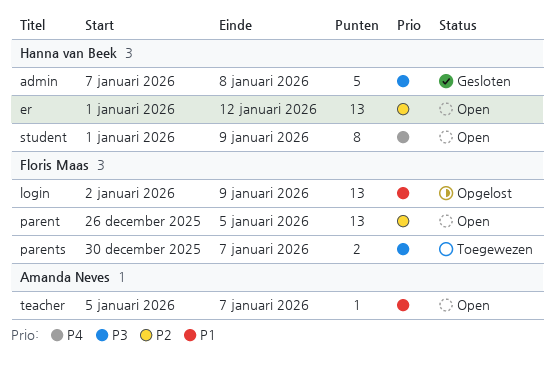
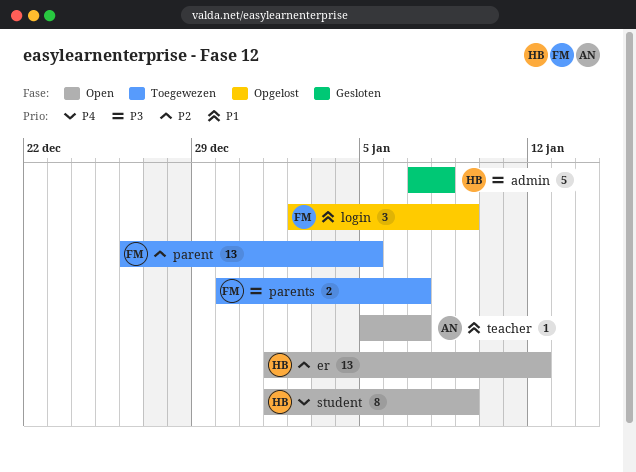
login, estimate: 13 -> 3
parent, status: Open -> Toegewezen

